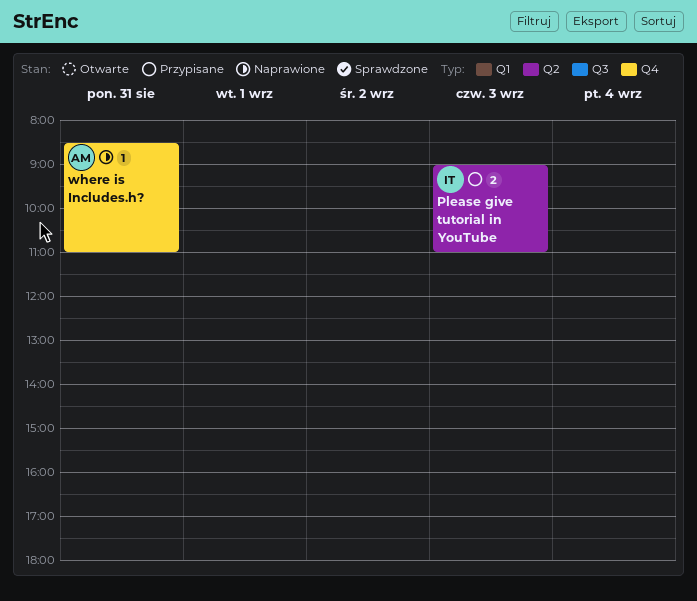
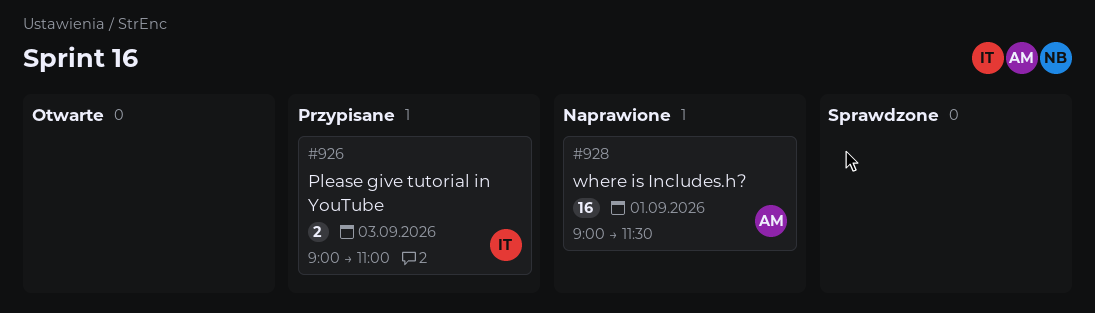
where is Includes.h?, estimate: 1 -> 16
where is Includes.h?, day: Aug 31 -> Sep 1
where is Includes.h?, begins: 08:30 -> 09:00
where is Includes.h?, ends: 11:00 -> 11:30

